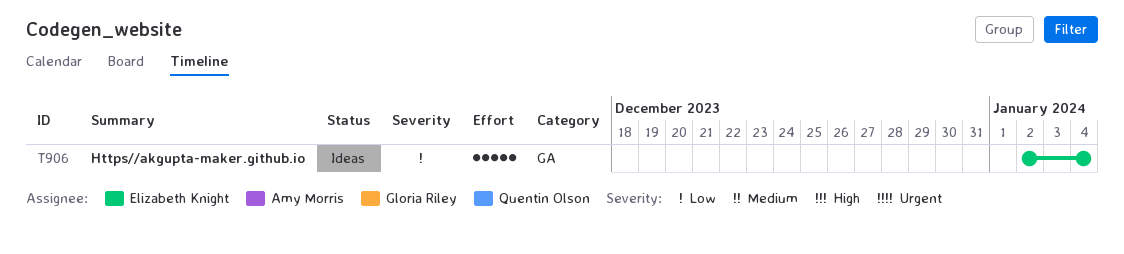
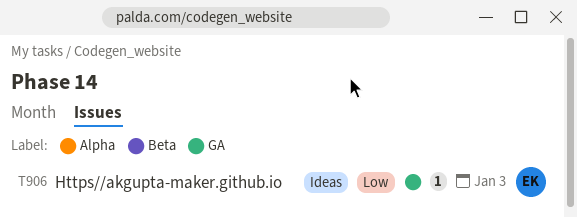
T906, estimate: 5 -> 1
T906, due: Jan 4 -> Jan 3

